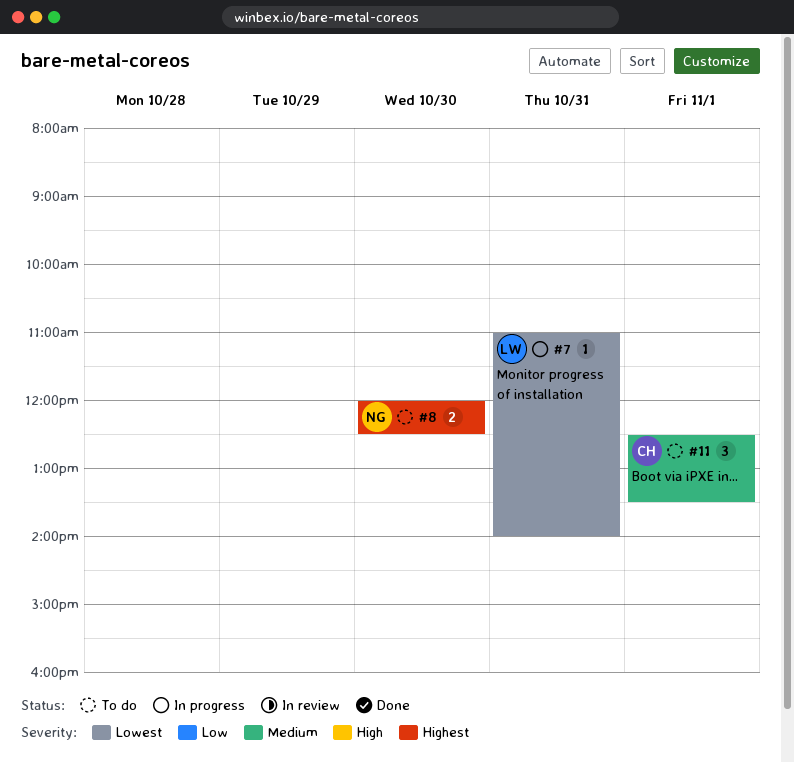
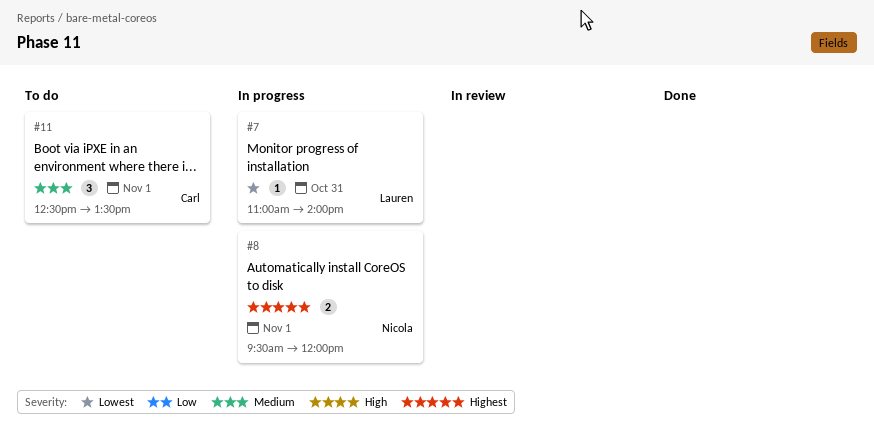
#8, status: To do -> In progress
#8, day: Oct 30 -> Nov 1
#8, begins: 12:00 -> 09:30
#8, ends: 12:30 -> 12:00

